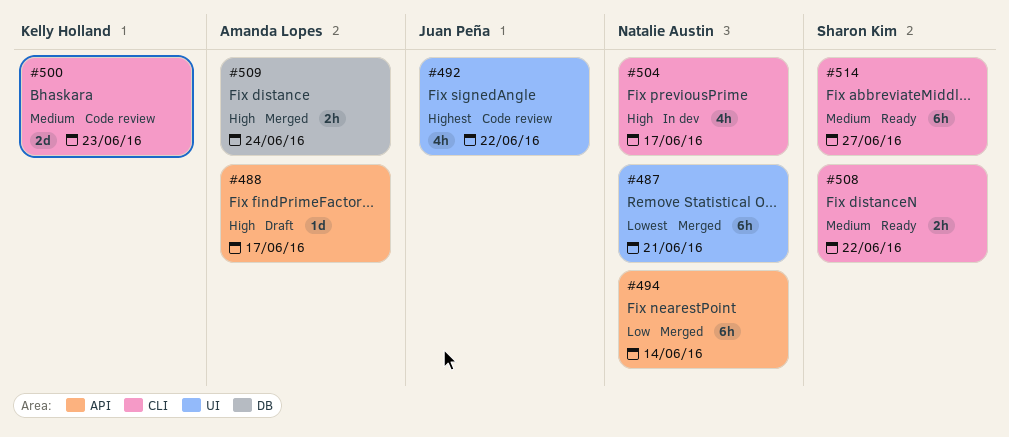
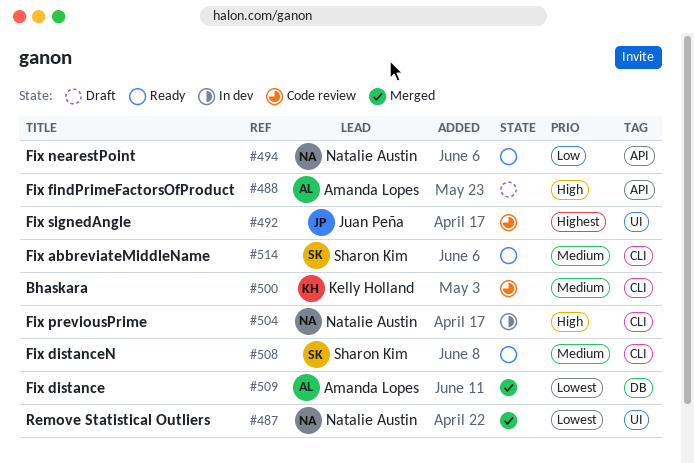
#494, status: Merged -> Ready
#509, priority: High -> Lowest

